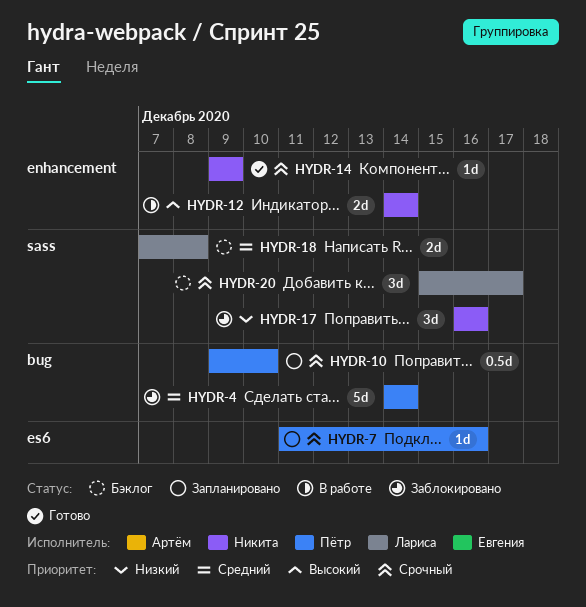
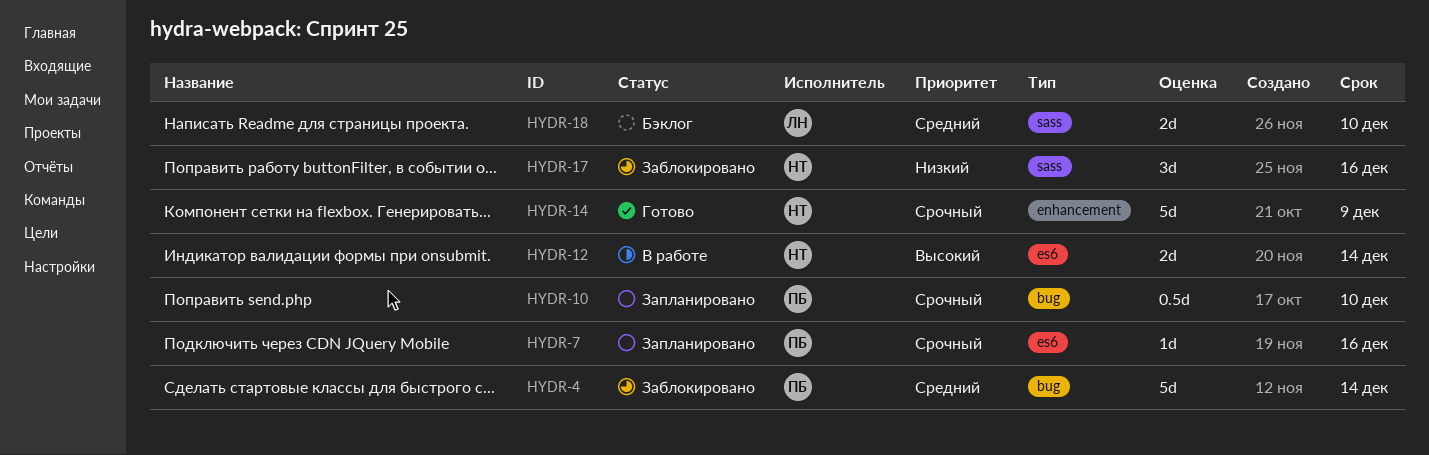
HYDR-12, label: enhancement -> es6
HYDR-14, estimate: 1d -> 5d
HYDR-18, due: Dec 8 -> Dec 10
HYDR-20: present -> none

